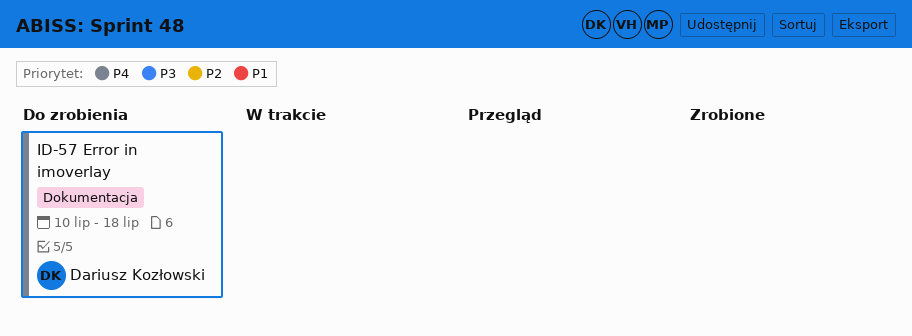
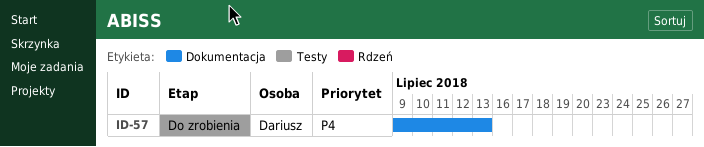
ID-57, start: Jul 10 -> Jul 9
ID-57, due: Jul 18 -> Jul 13

